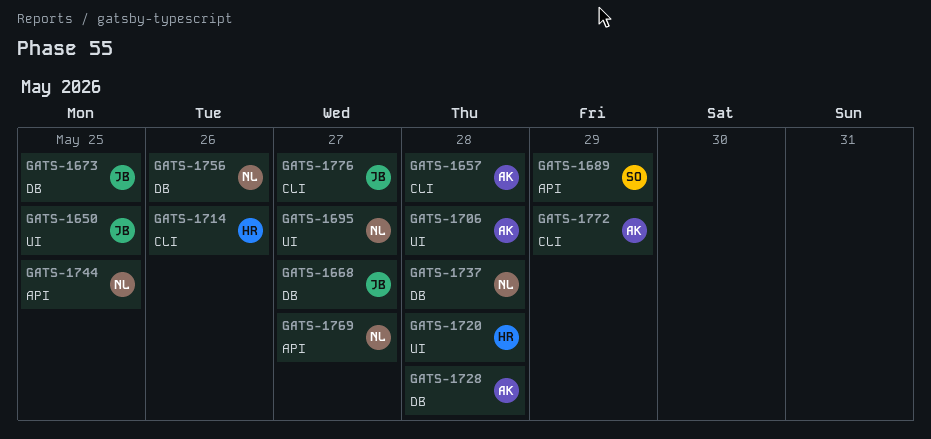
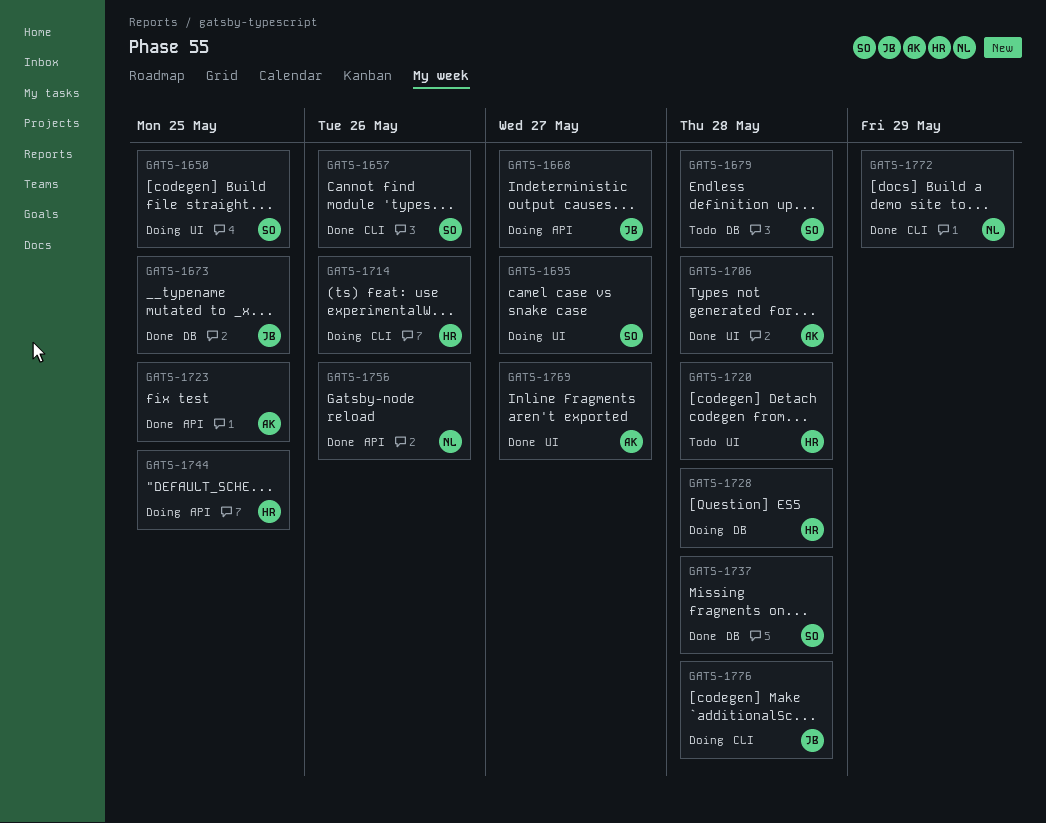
GATS-1650, owner: JB -> SO
GATS-1657, owner: AK -> SO
GATS-1657, due: May 28 -> May 26
GATS-1668, label: DB -> API
GATS-1679: none -> present
GATS-1689: present -> none
GATS-1695, owner: NL -> SO
GATS-1723: none -> present
GATS-1728, owner: AK -> HR
GATS-1737, owner: NL -> SO
GATS-1744, owner: NL -> HR
GATS-1756, label: DB -> API
GATS-1769, owner: NL -> AK
GATS-1769, label: API -> UI
GATS-1772, owner: AK -> NL
GATS-1776, due: May 27 -> May 28

